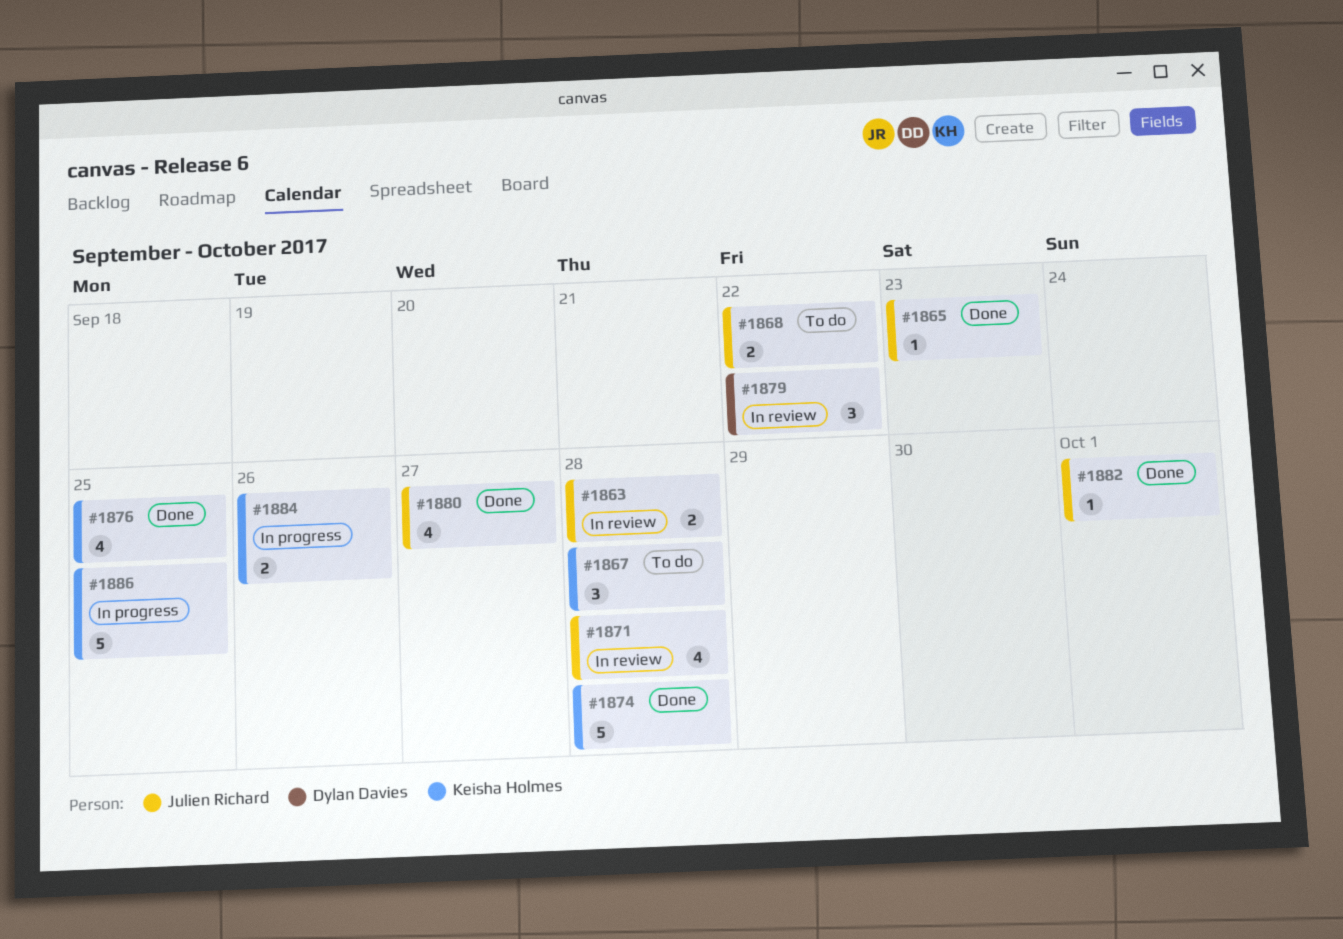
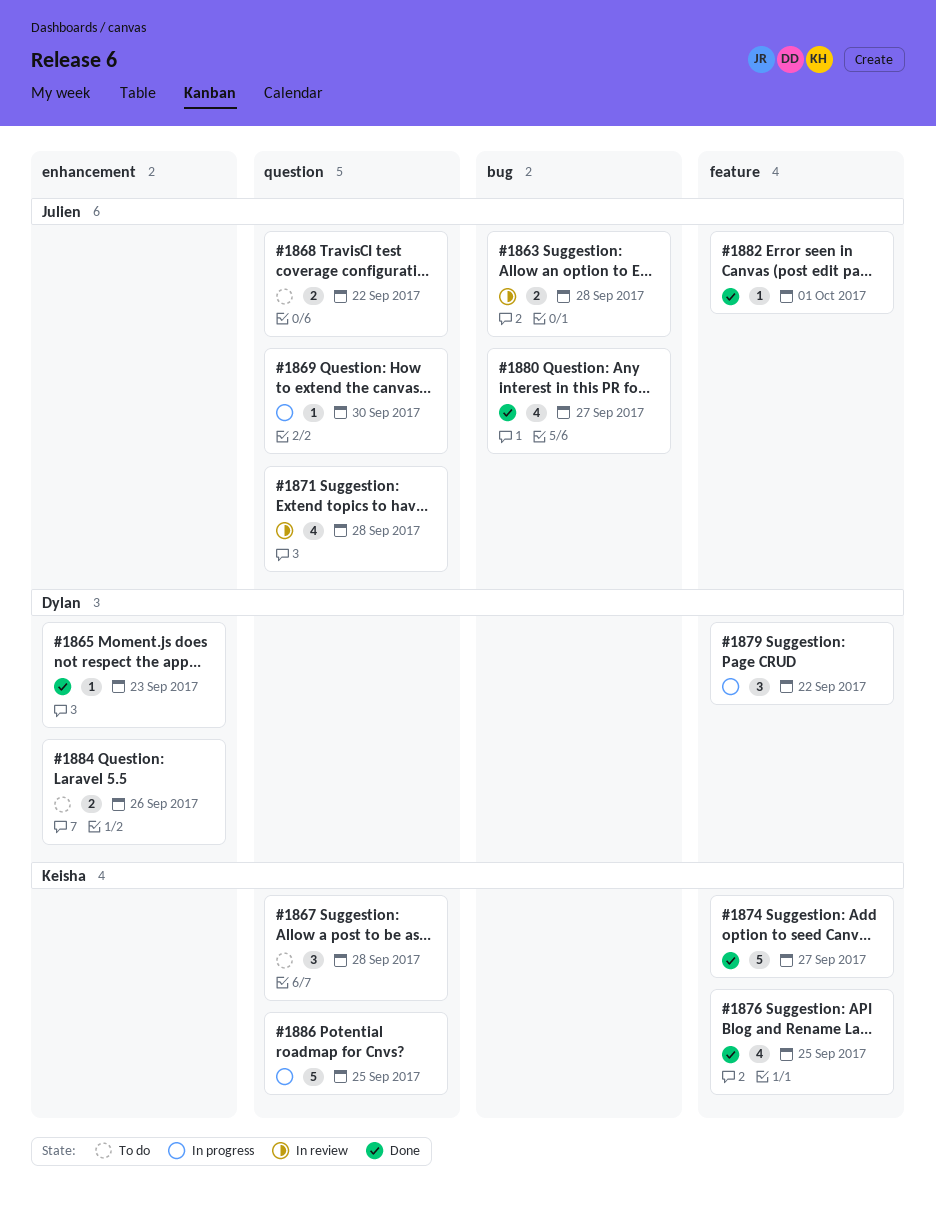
#1865, owner: Julien Richard -> Dylan Davies
#1869: none -> present
#1874, due: Sep 28 -> Sep 27
#1879, status: In review -> In progress
#1884, status: In progress -> To do
#1884, owner: Keisha Holmes -> Dylan Davies

